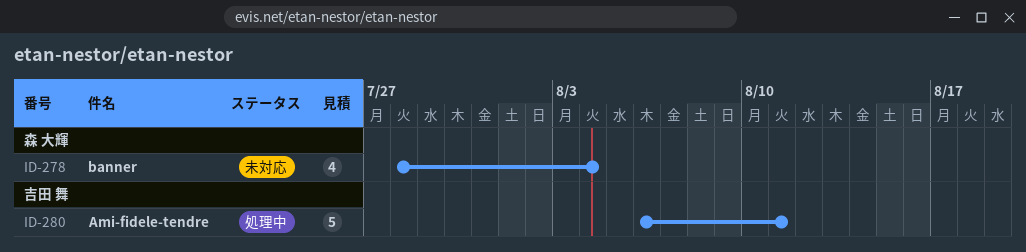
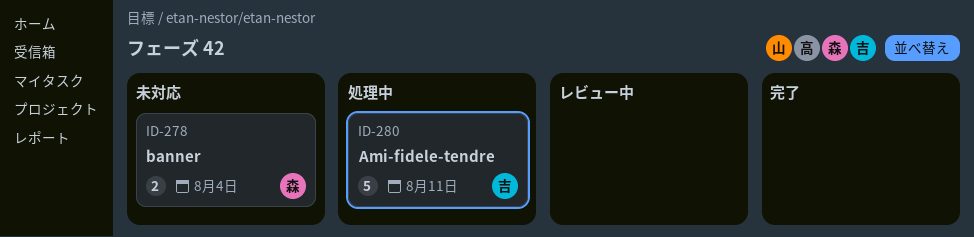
ID-278, estimate: 4 -> 2

